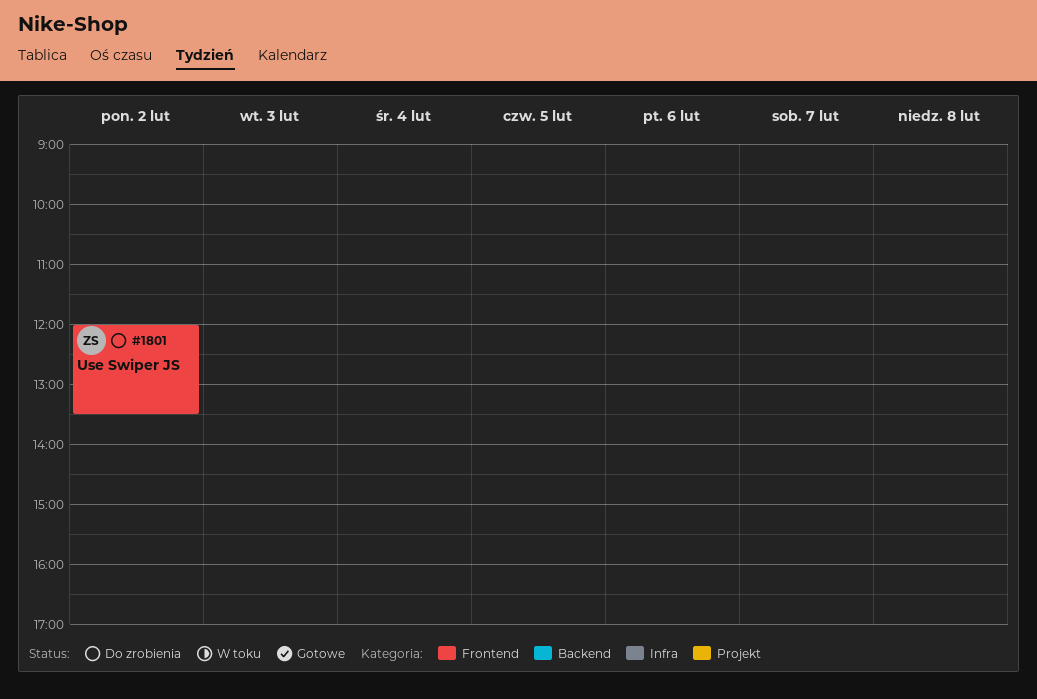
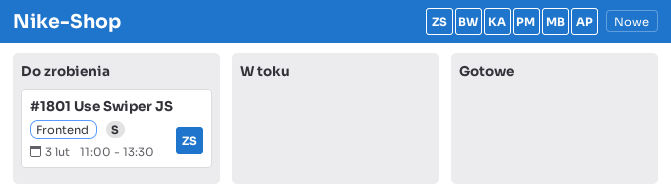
#1801, day: Feb 2 -> Feb 3
#1801, begins: 12:00 -> 11:00

